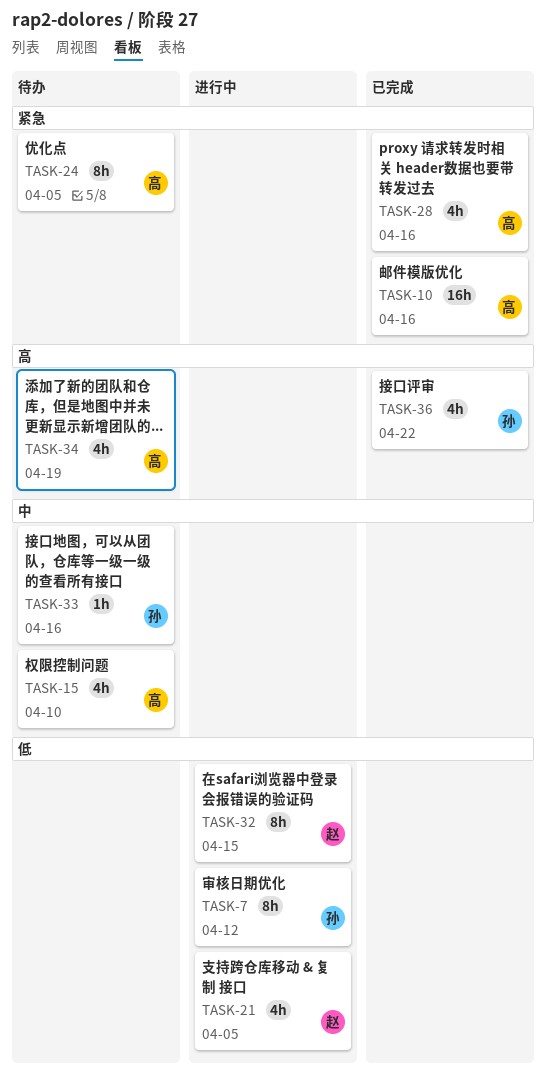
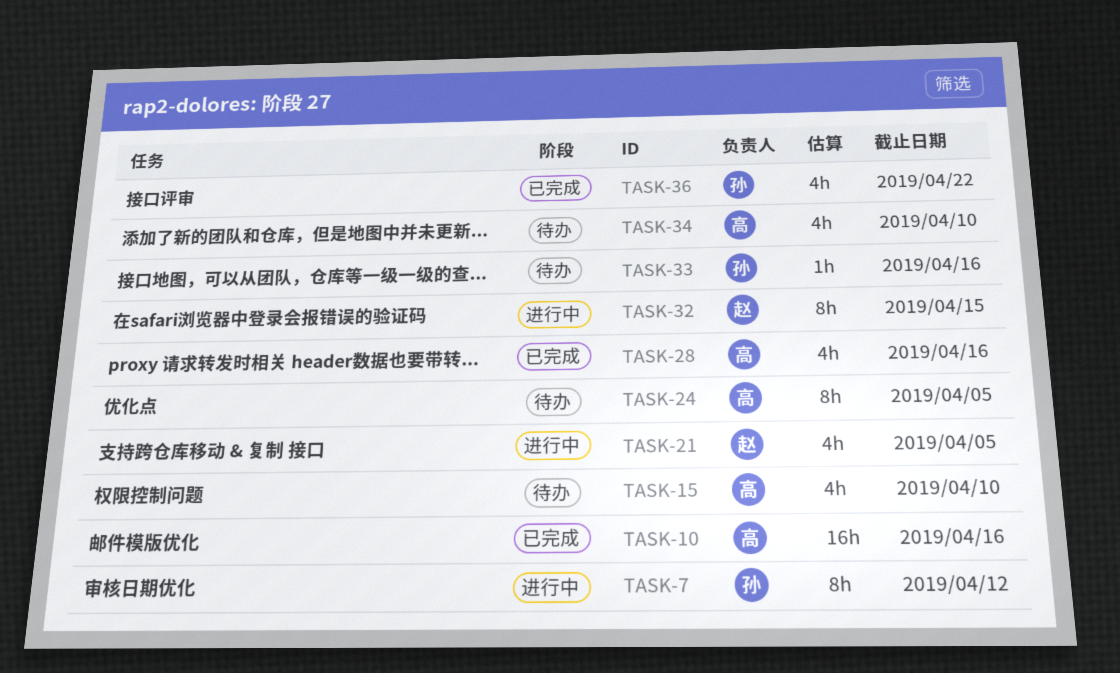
TASK-34, due: Apr 19 -> Apr 10

